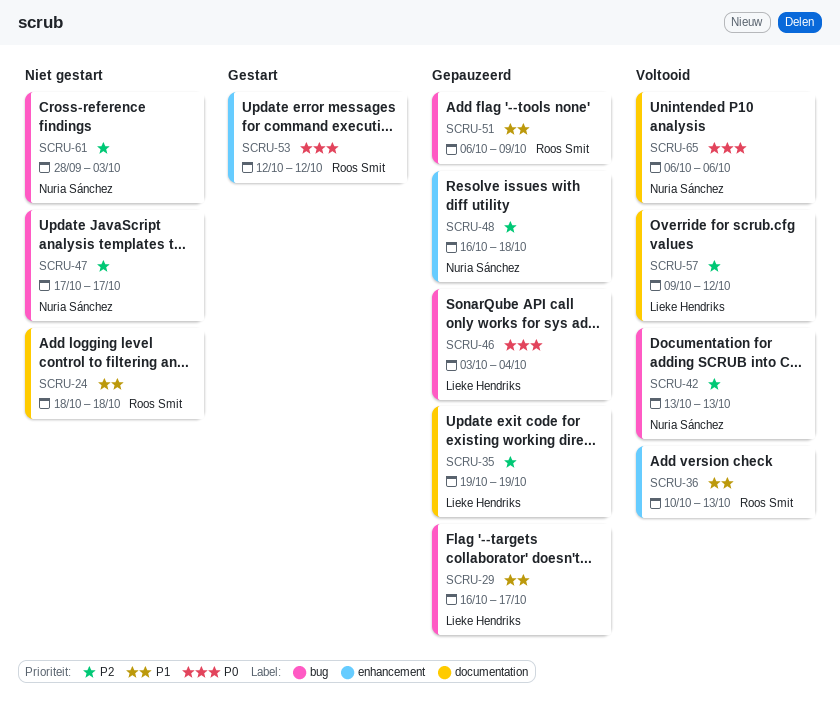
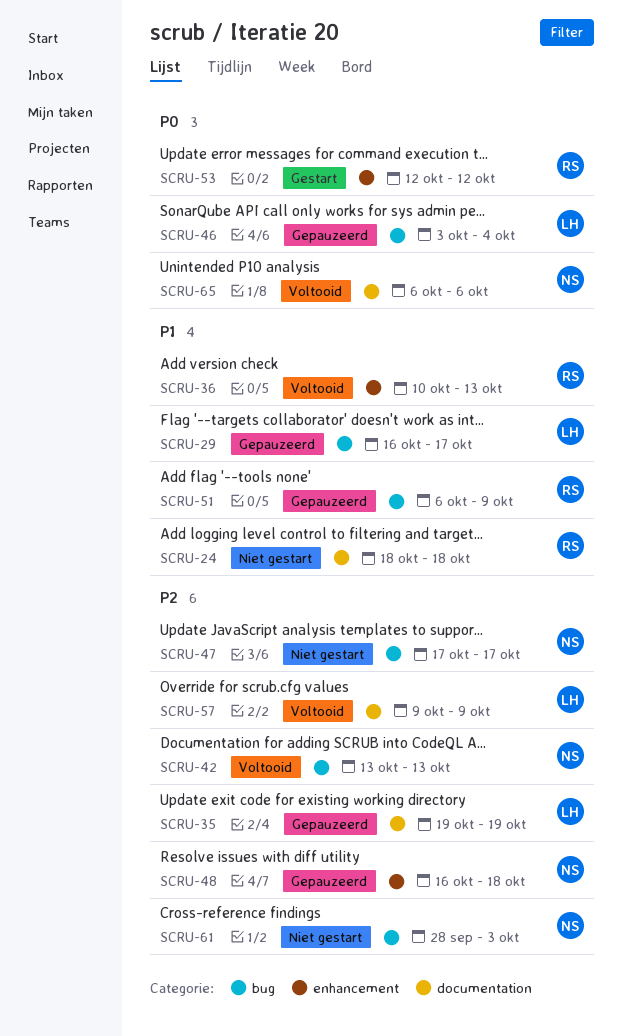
SCRU-57, due: Oct 12 -> Oct 9

